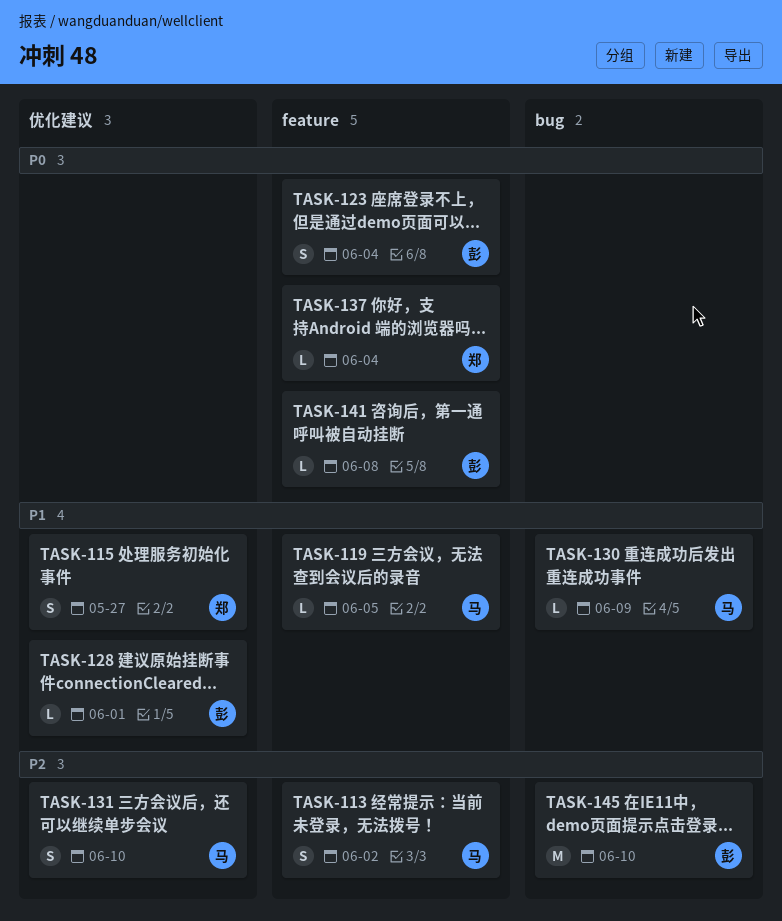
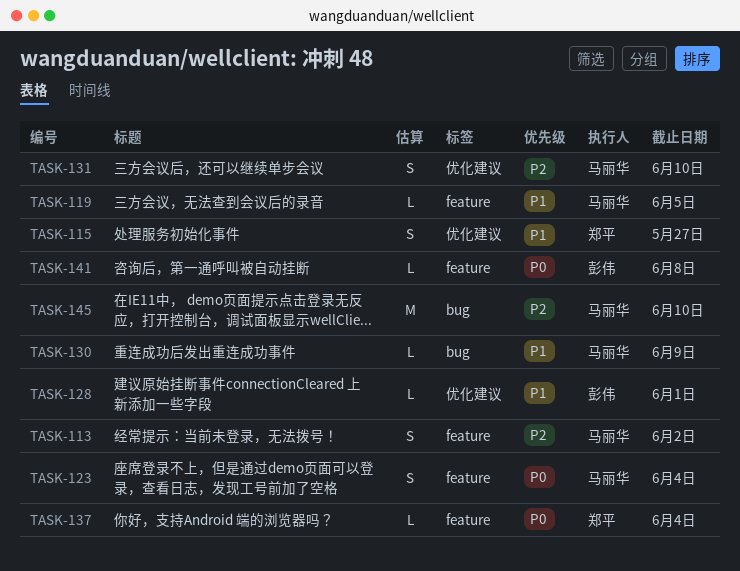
TASK-123, owner: 彭伟 -> 马丽华
TASK-145, owner: 彭伟 -> 马丽华

